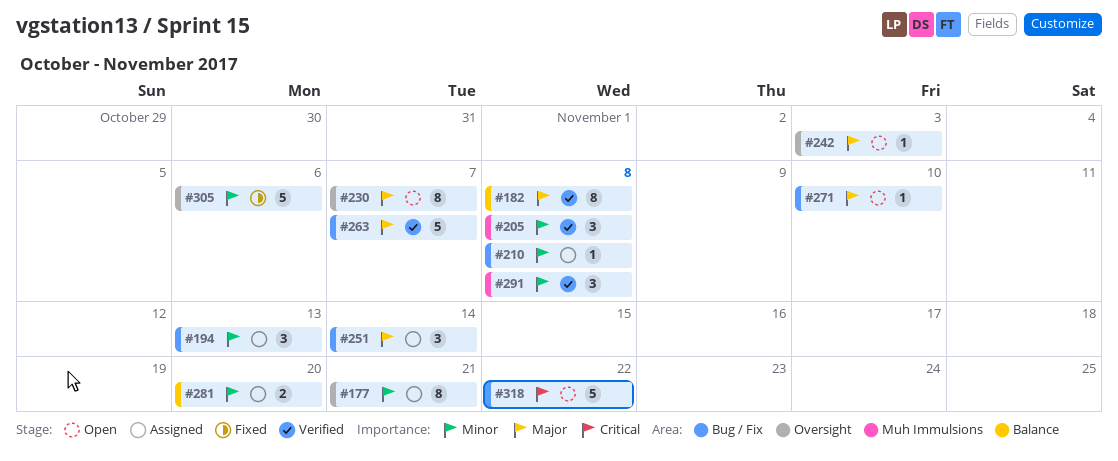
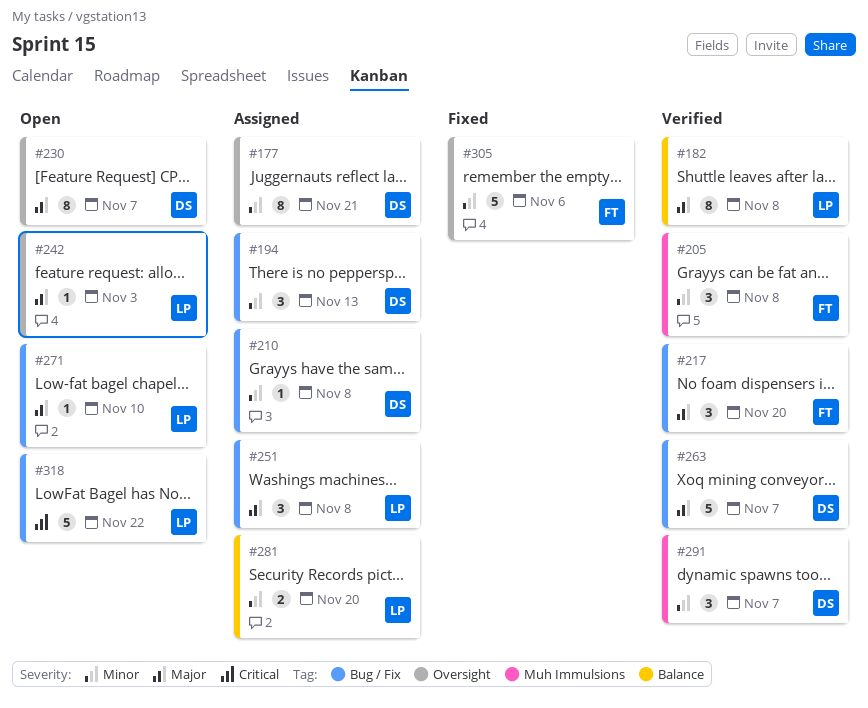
#217: none -> present
#251, due: Nov 14 -> Nov 8
#291, due: Nov 8 -> Nov 7

